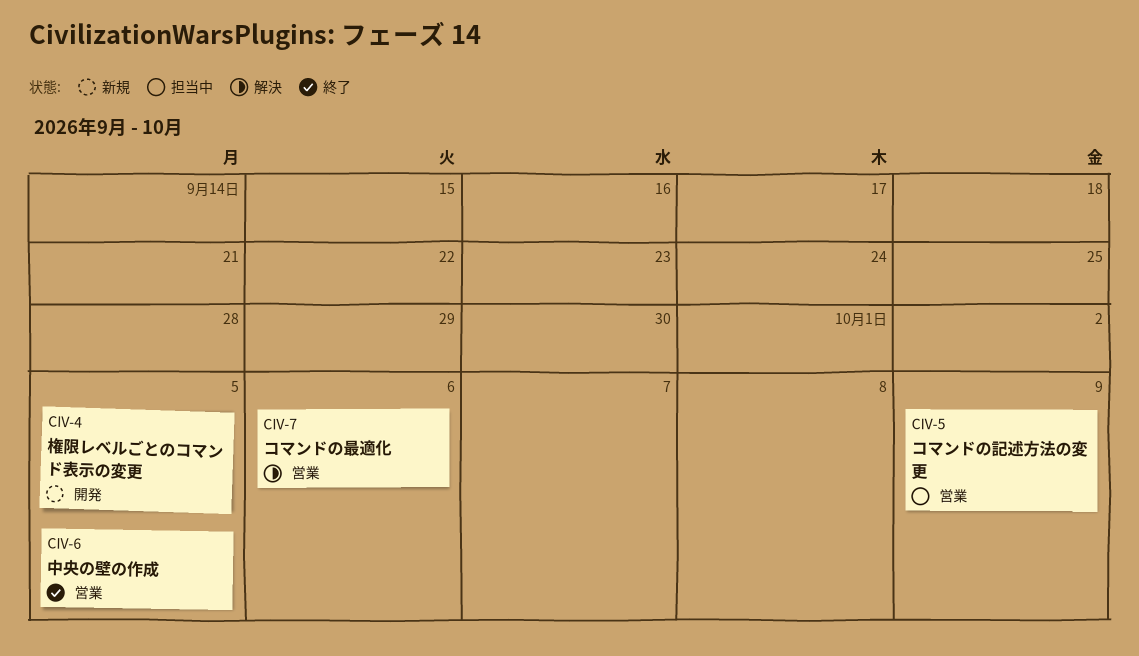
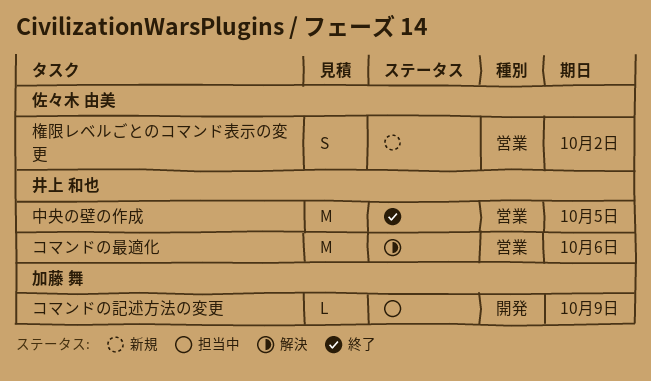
コマンドの記述方法の変更, label: 営業 -> 開発
権限レベルごとのコマンド表示の変更, label: 開発 -> 営業
権限レベルごとのコマンド表示の変更, due: Oct 5 -> Oct 2

